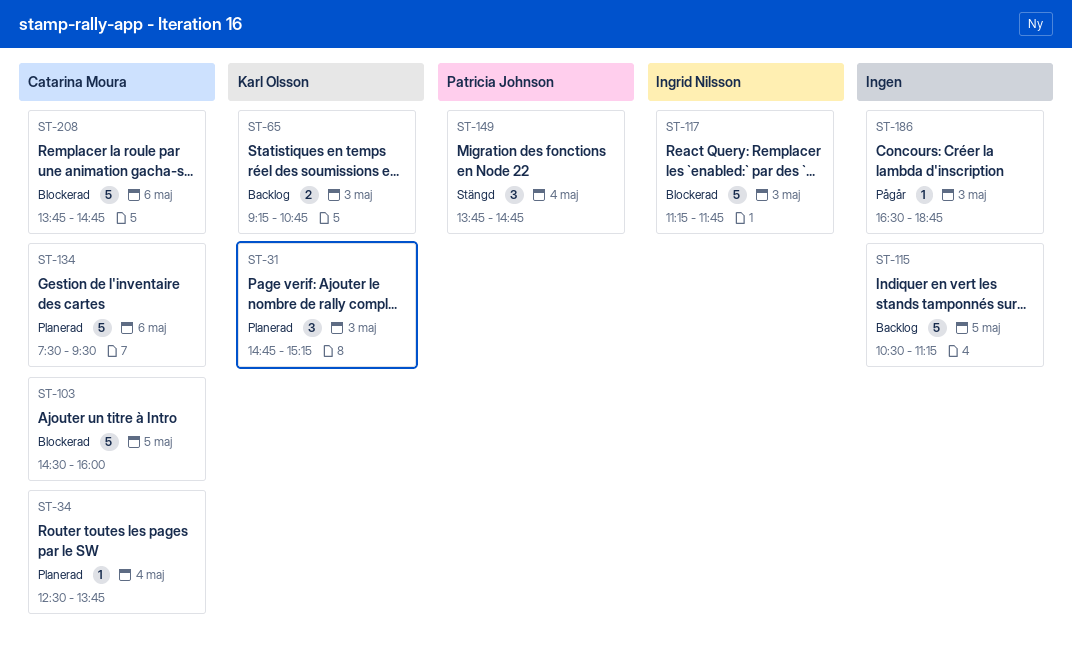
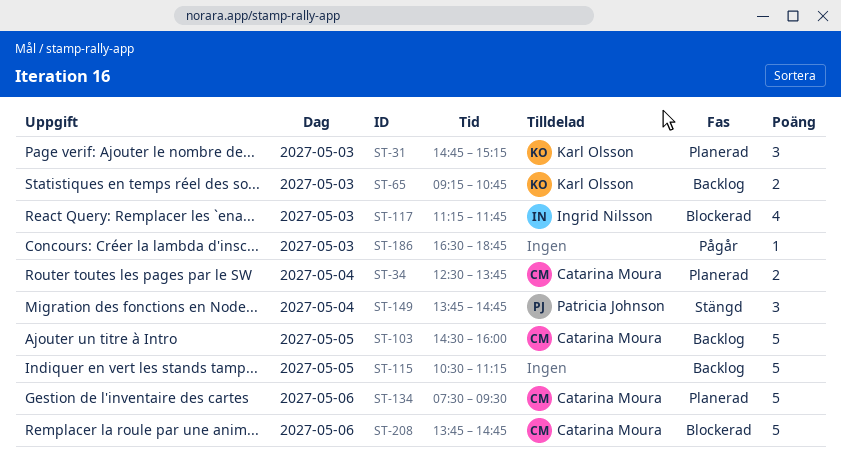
ST-34, estimate: 1 -> 2
ST-103, status: Blockerad -> Backlog
ST-117, estimate: 5 -> 4

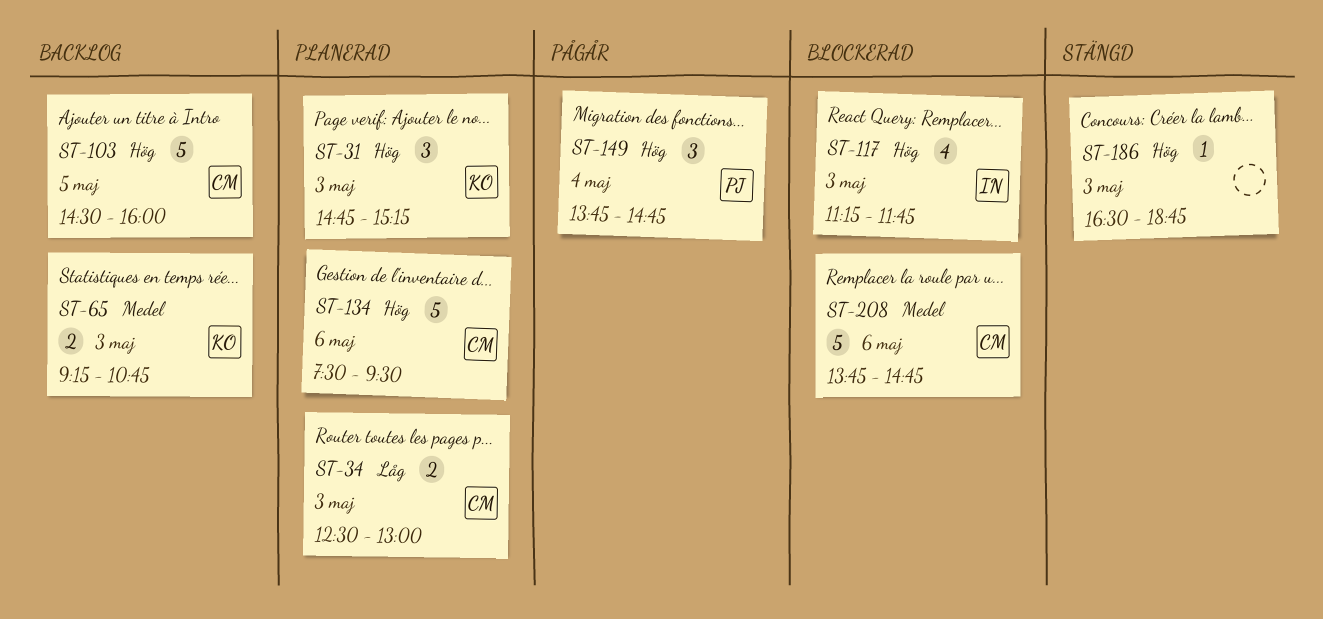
ST-34, day: May 4 -> May 3
ST-34, ends: 13:45 -> 13:00
ST-115: present -> none
ST-149, status: Stängd -> Pågår
ST-186, status: Pågår -> Stängd

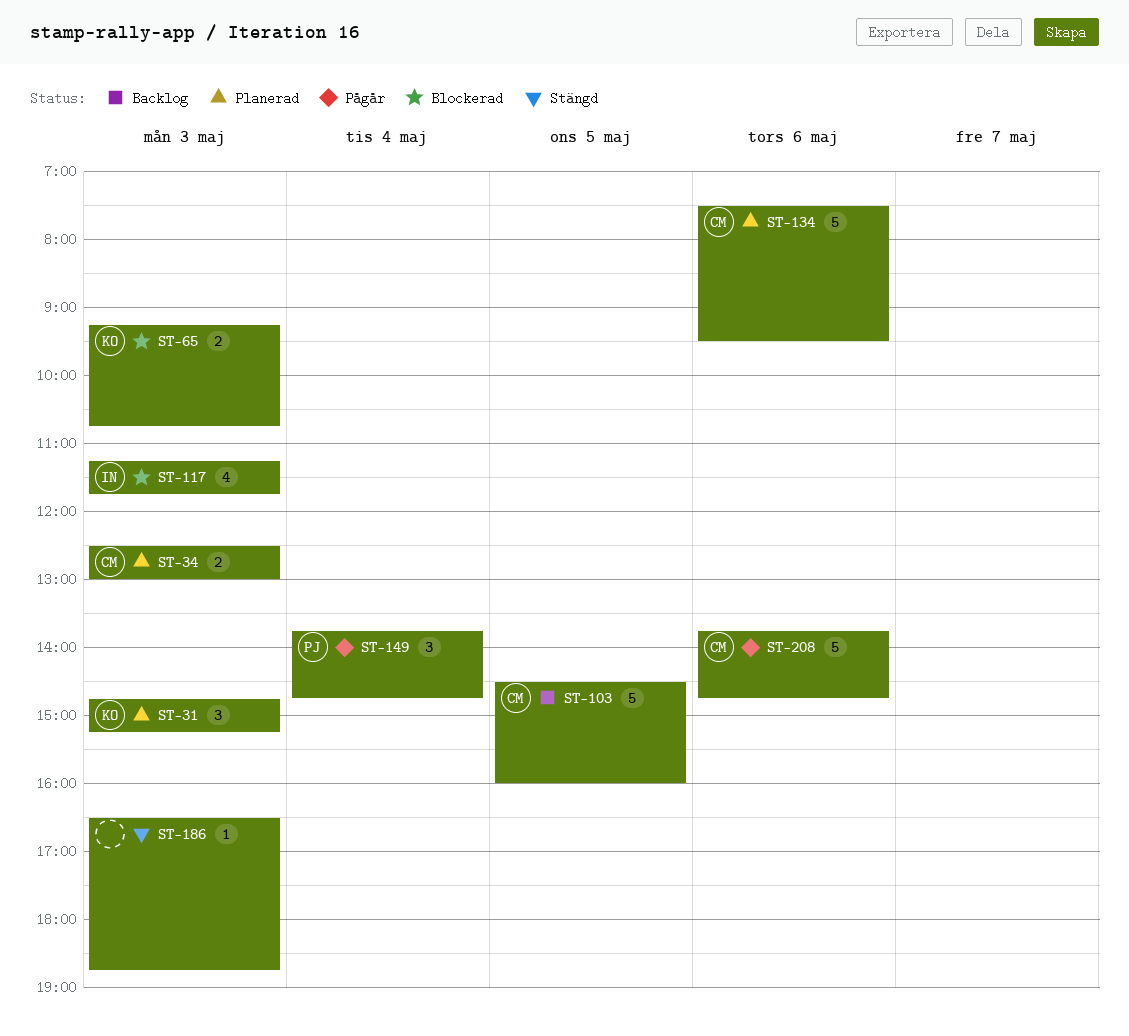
ST-65, status: Backlog -> Blockerad
ST-208, status: Blockerad -> Pågår

